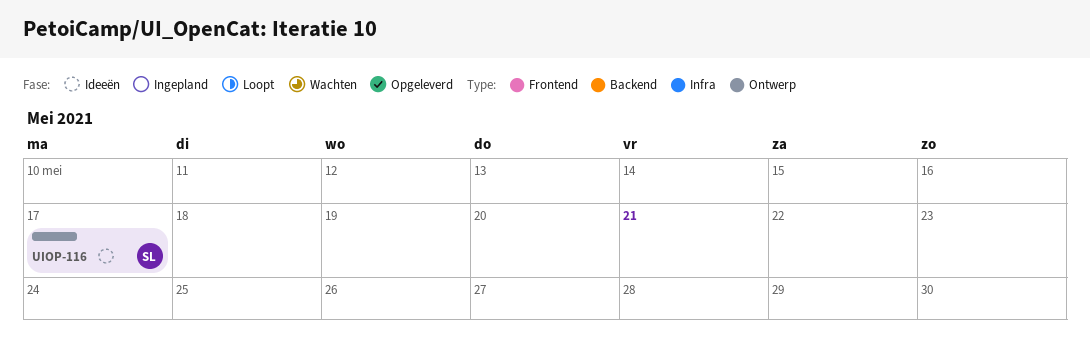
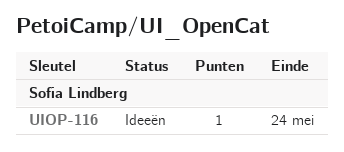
UIOP-116, due: May 17 -> May 24

